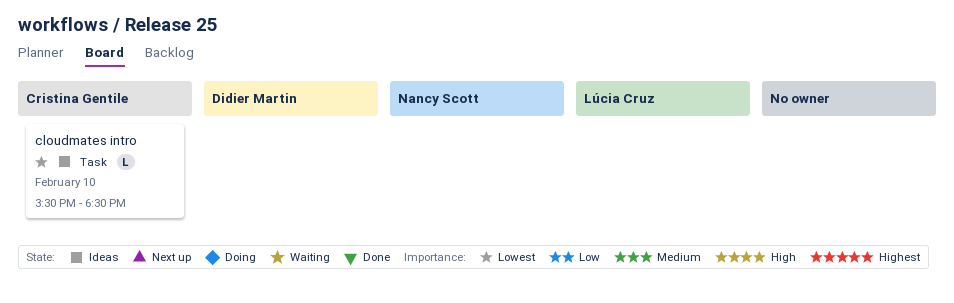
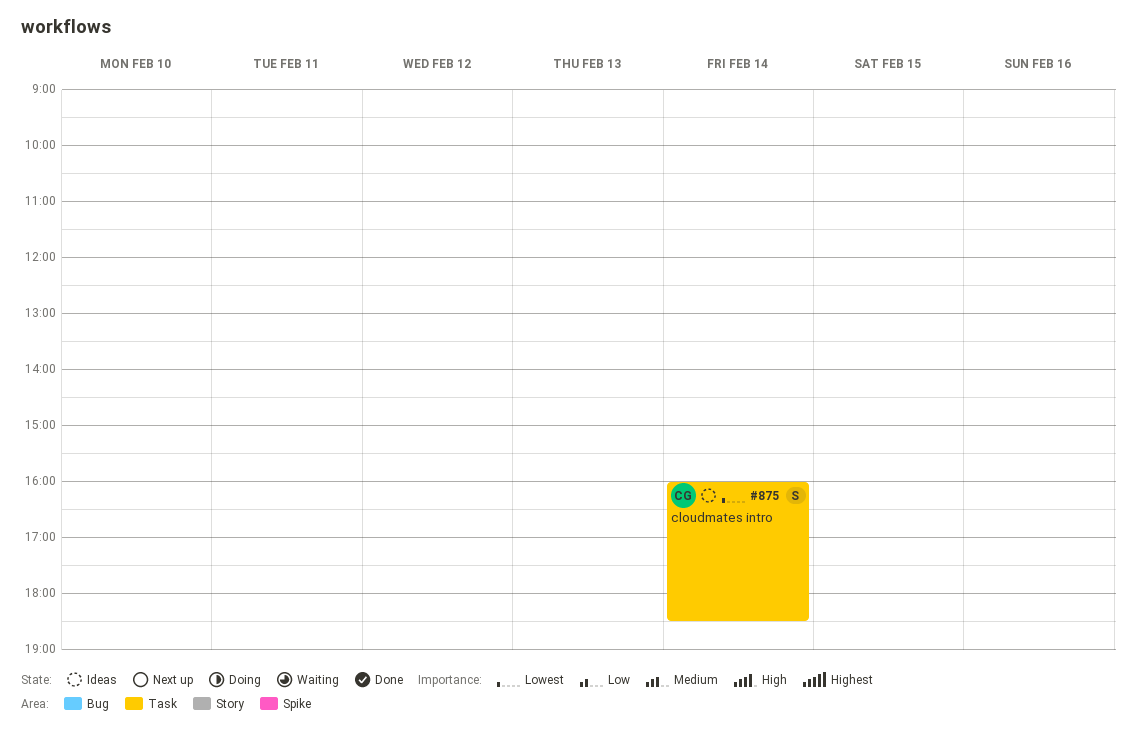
cloudmates intro, estimate: L -> S
cloudmates intro, day: Feb 10 -> Feb 14
cloudmates intro, begins: 15:30 -> 16:00

